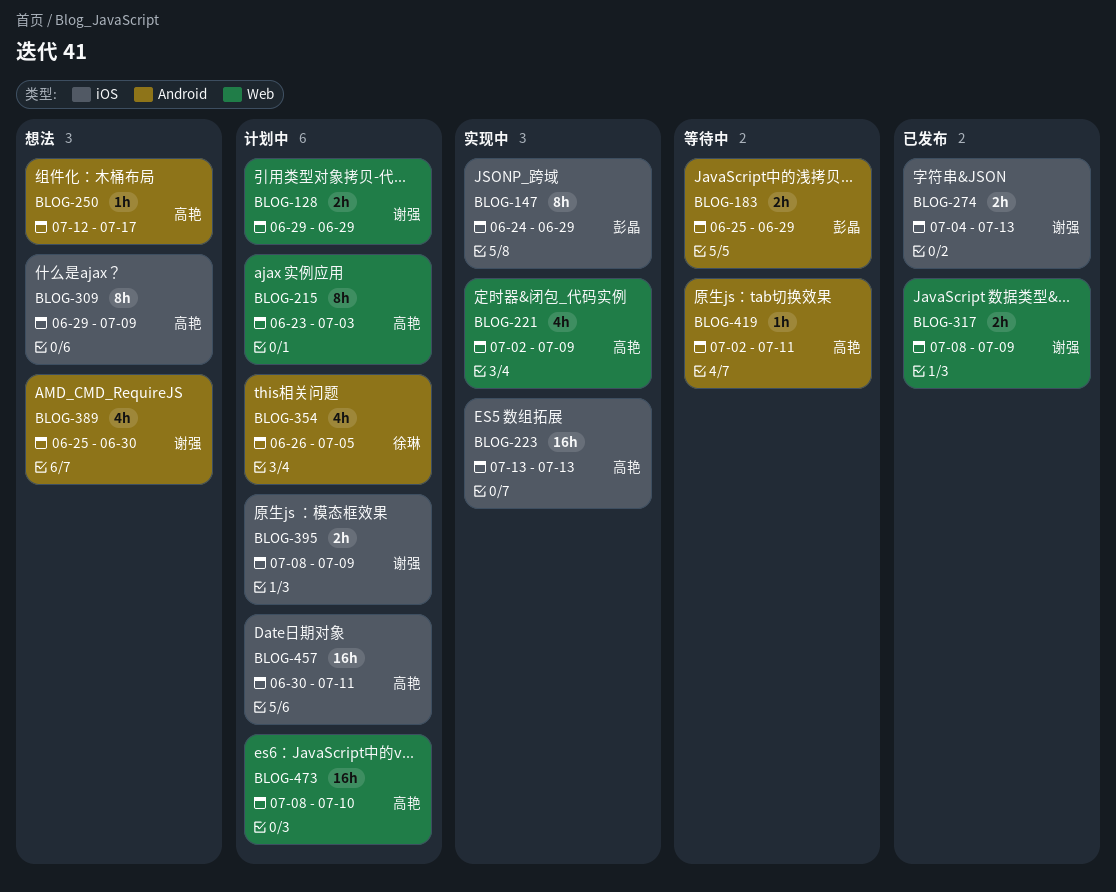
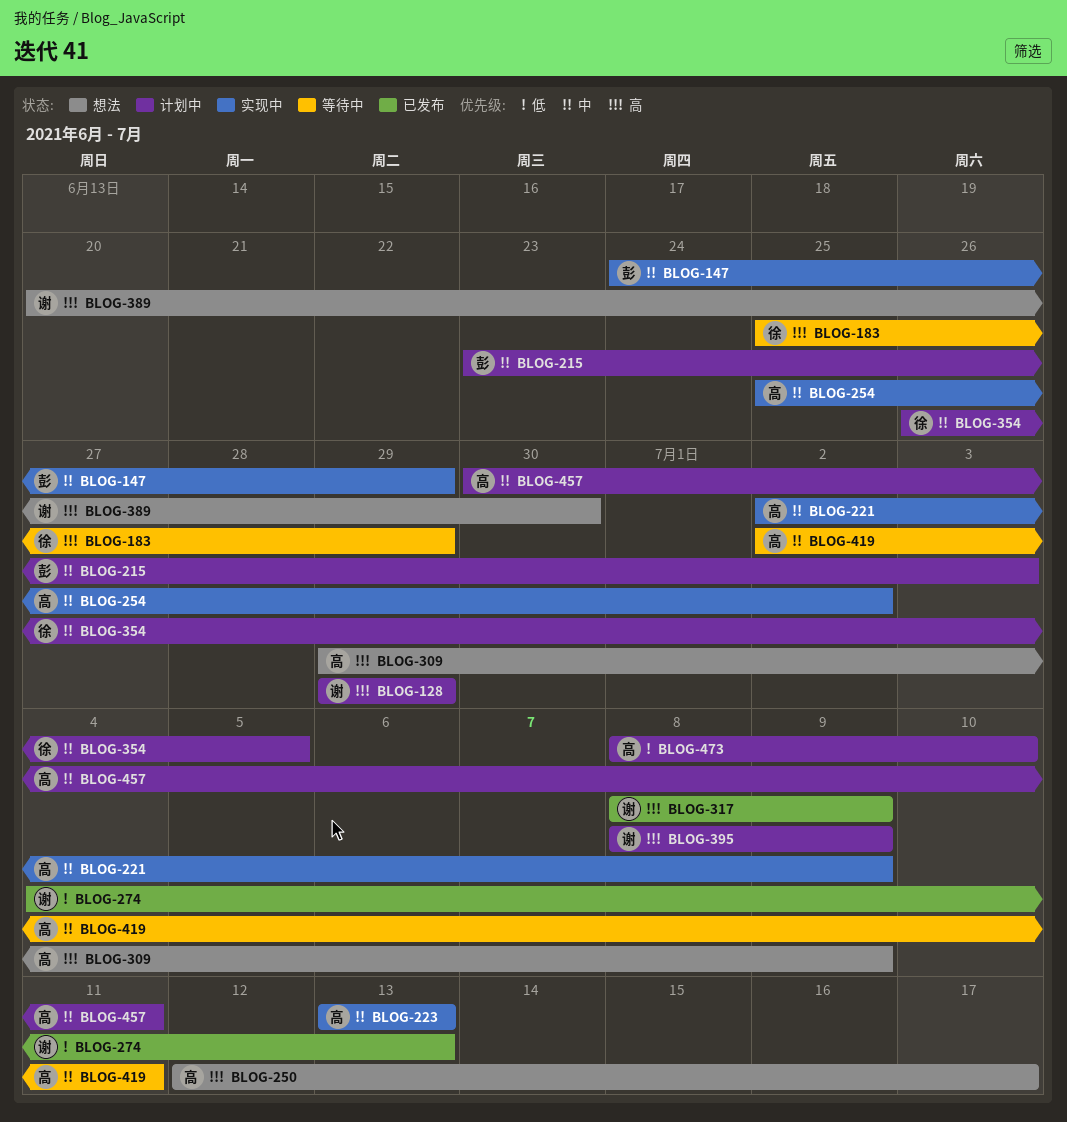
BLOG-183, owner: 彭晶 -> 徐琳
BLOG-215, owner: 高艳 -> 彭晶
BLOG-254: none -> present
BLOG-389, start: Jun 25 -> Jun 20

